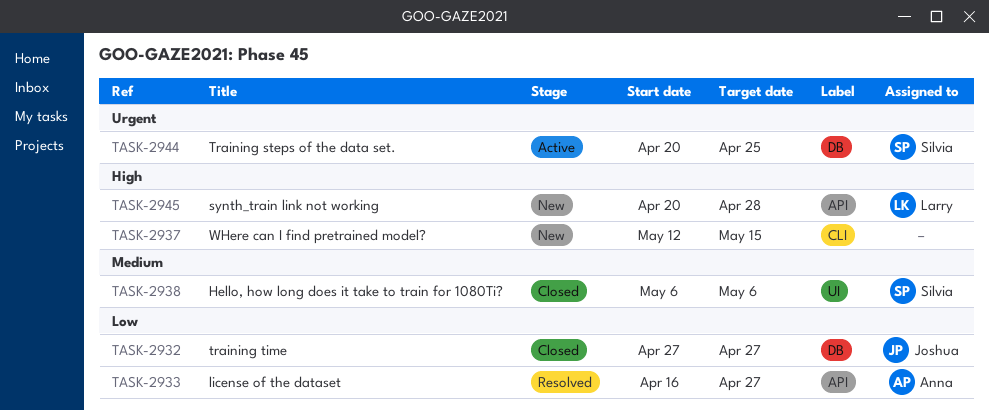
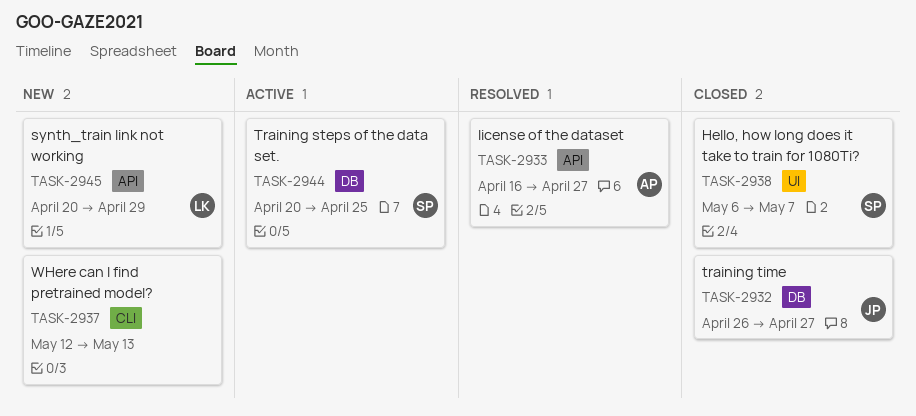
TASK-2932, start: Apr 27 -> Apr 26
TASK-2937, due: May 15 -> May 13
TASK-2938, due: May 6 -> May 7
TASK-2945, due: Apr 28 -> Apr 29

